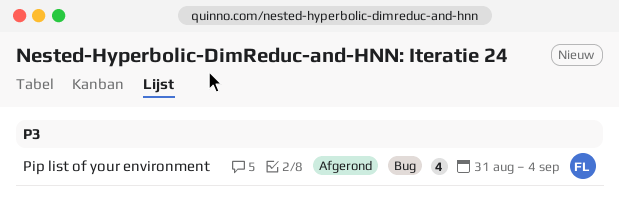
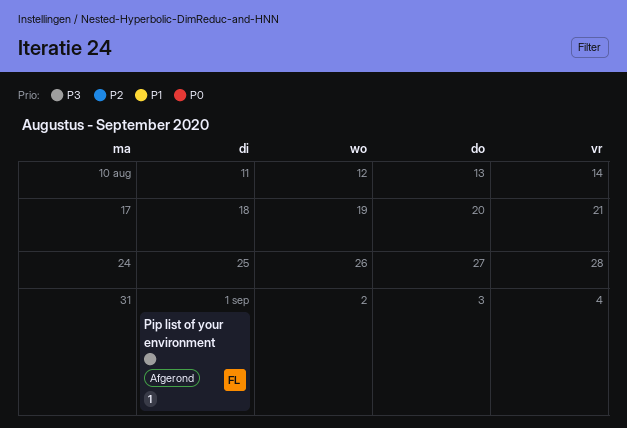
Pip list of your environment, estimate: 4 -> 1
Pip list of your environment, due: Sep 4 -> Sep 1

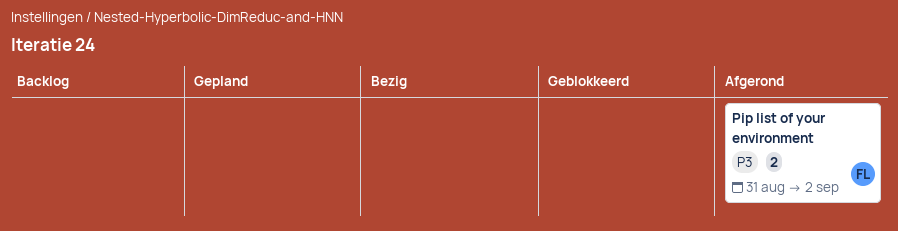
Pip list of your environment, estimate: 1 -> 2
Pip list of your environment, due: Sep 1 -> Sep 2

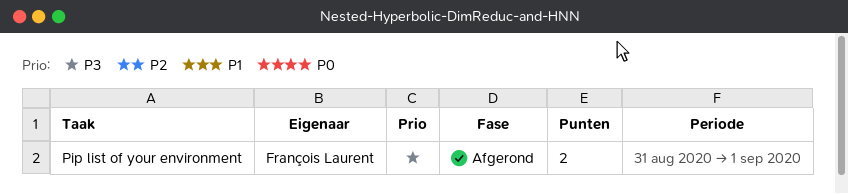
Pip list of your environment, due: Sep 2 -> Sep 1

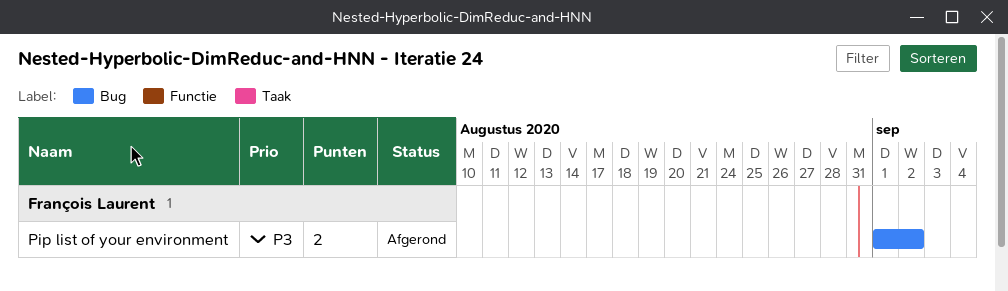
Pip list of your environment, start: Aug 31 -> Sep 1
Pip list of your environment, due: Sep 1 -> Sep 2

